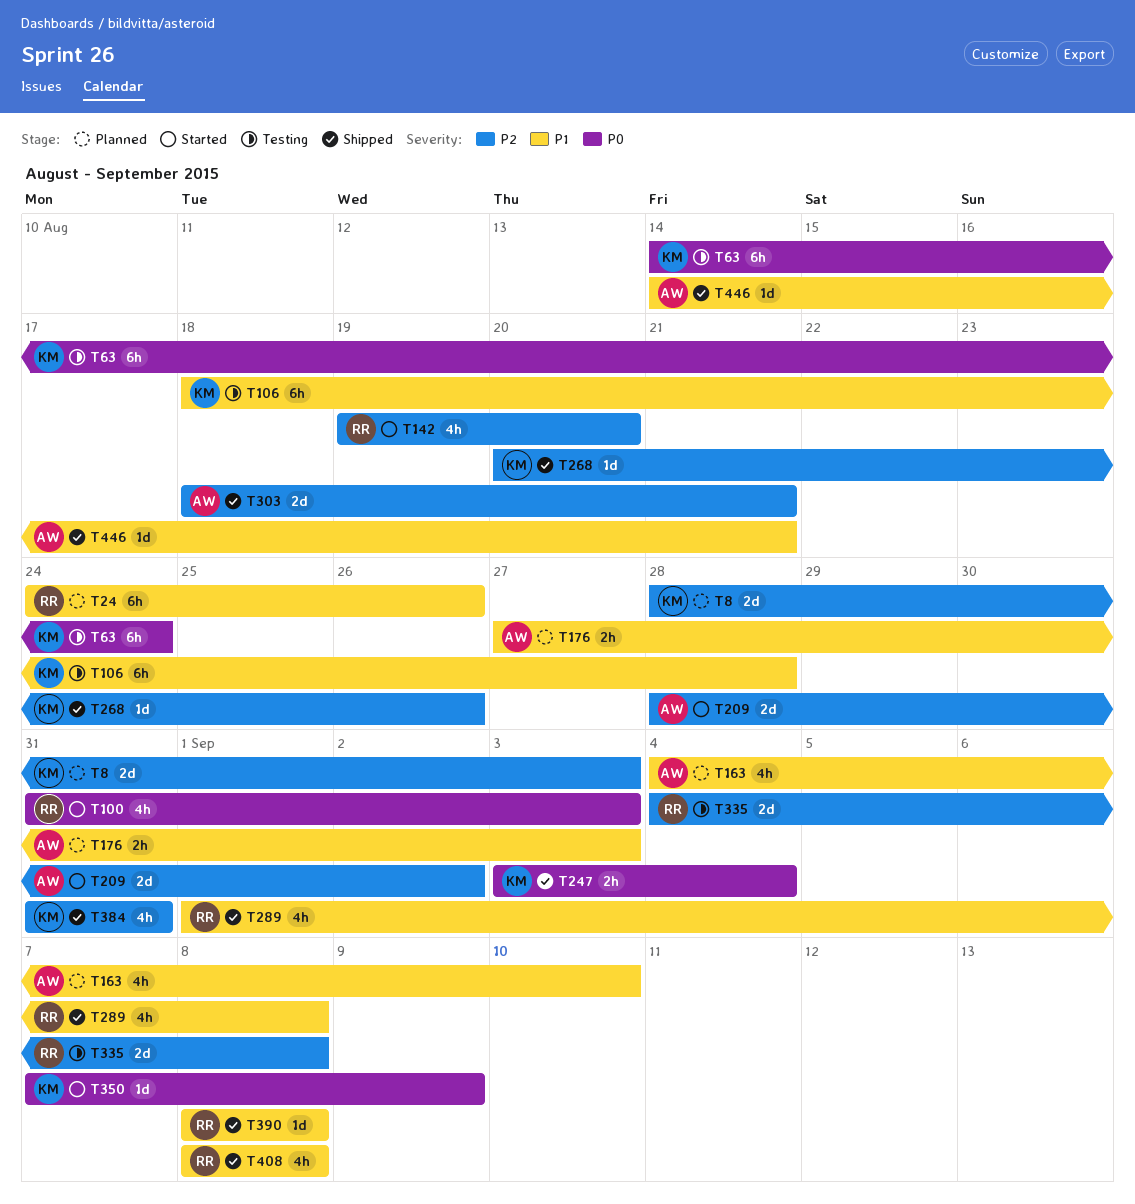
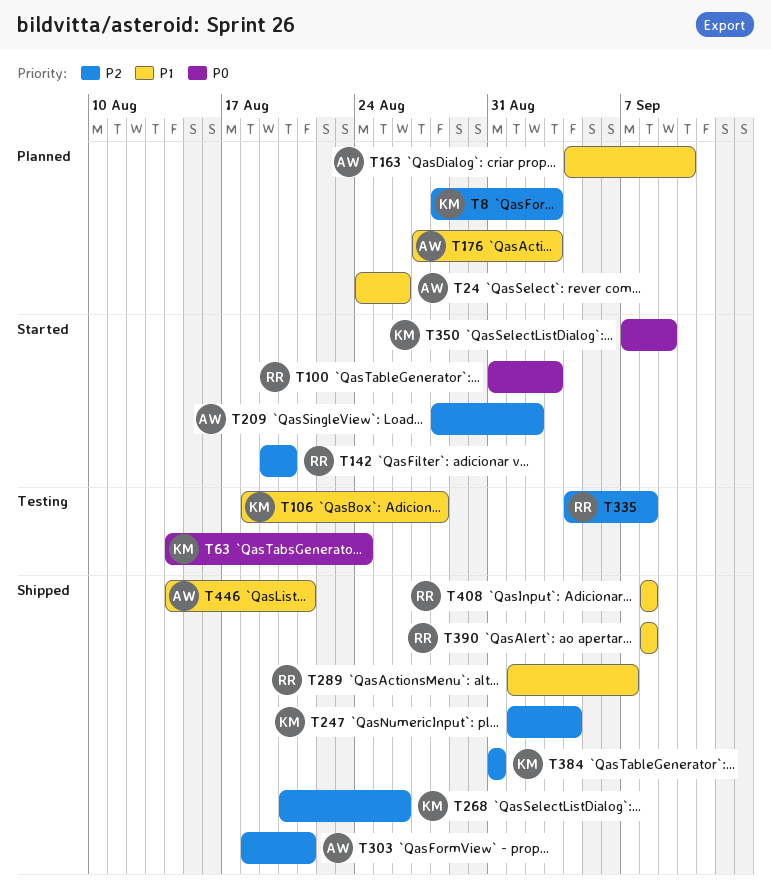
T24, owner: RR -> AW
T247, priority: P0 -> P2
T247, start: Sep 3 -> Sep 1
T289, due: Sep 8 -> Sep 7

